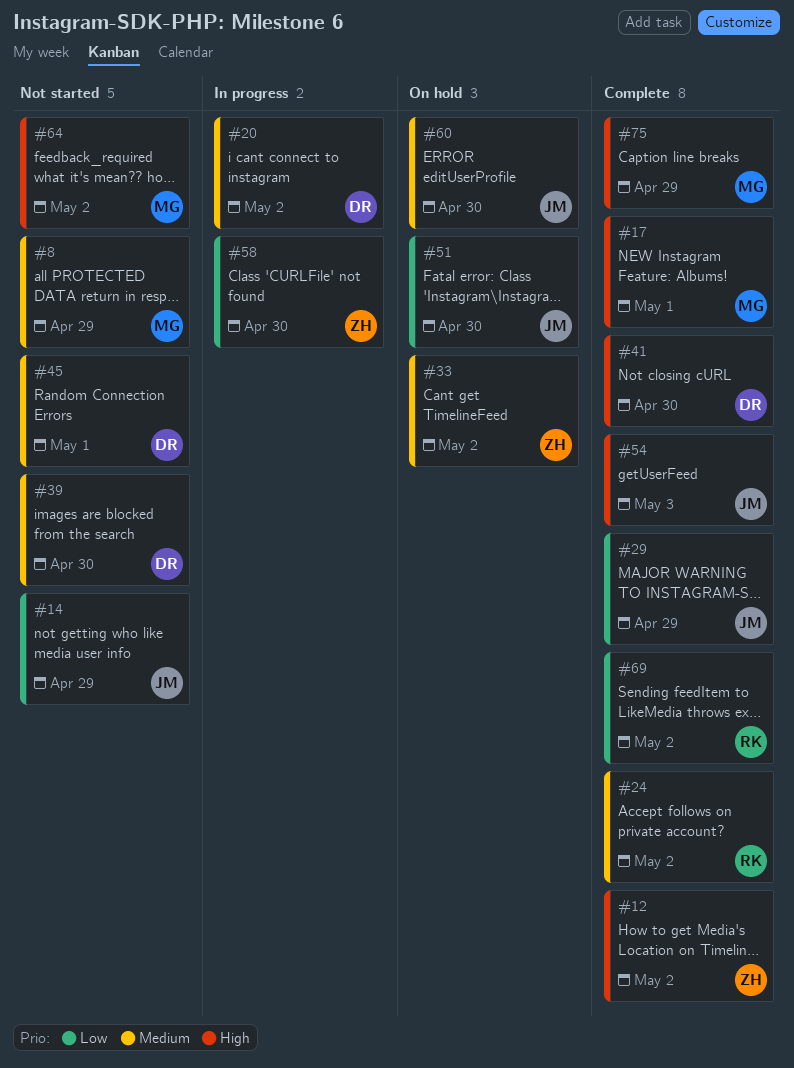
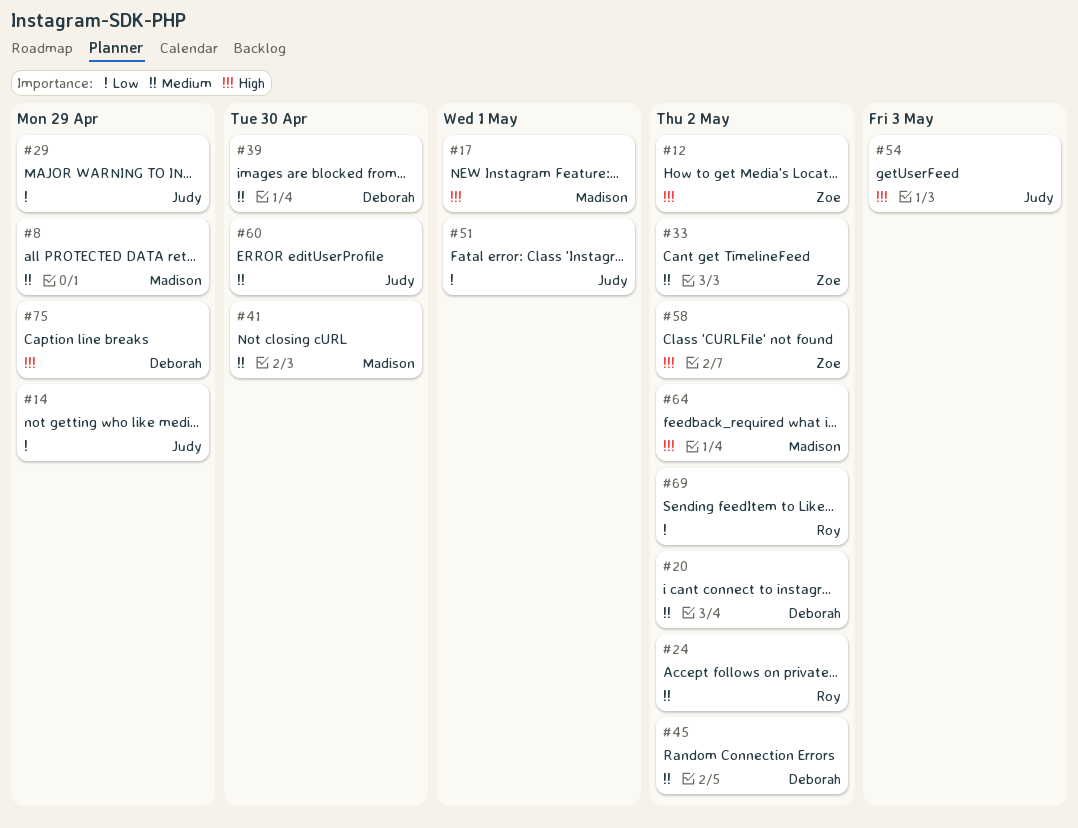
#41, owner: Deborah -> Madison
#41, priority: High -> Medium
#45, due: May 1 -> May 2
#51, due: Apr 30 -> May 1
#58, priority: Low -> High
#58, due: Apr 30 -> May 2
#75, owner: Madison -> Deborah

